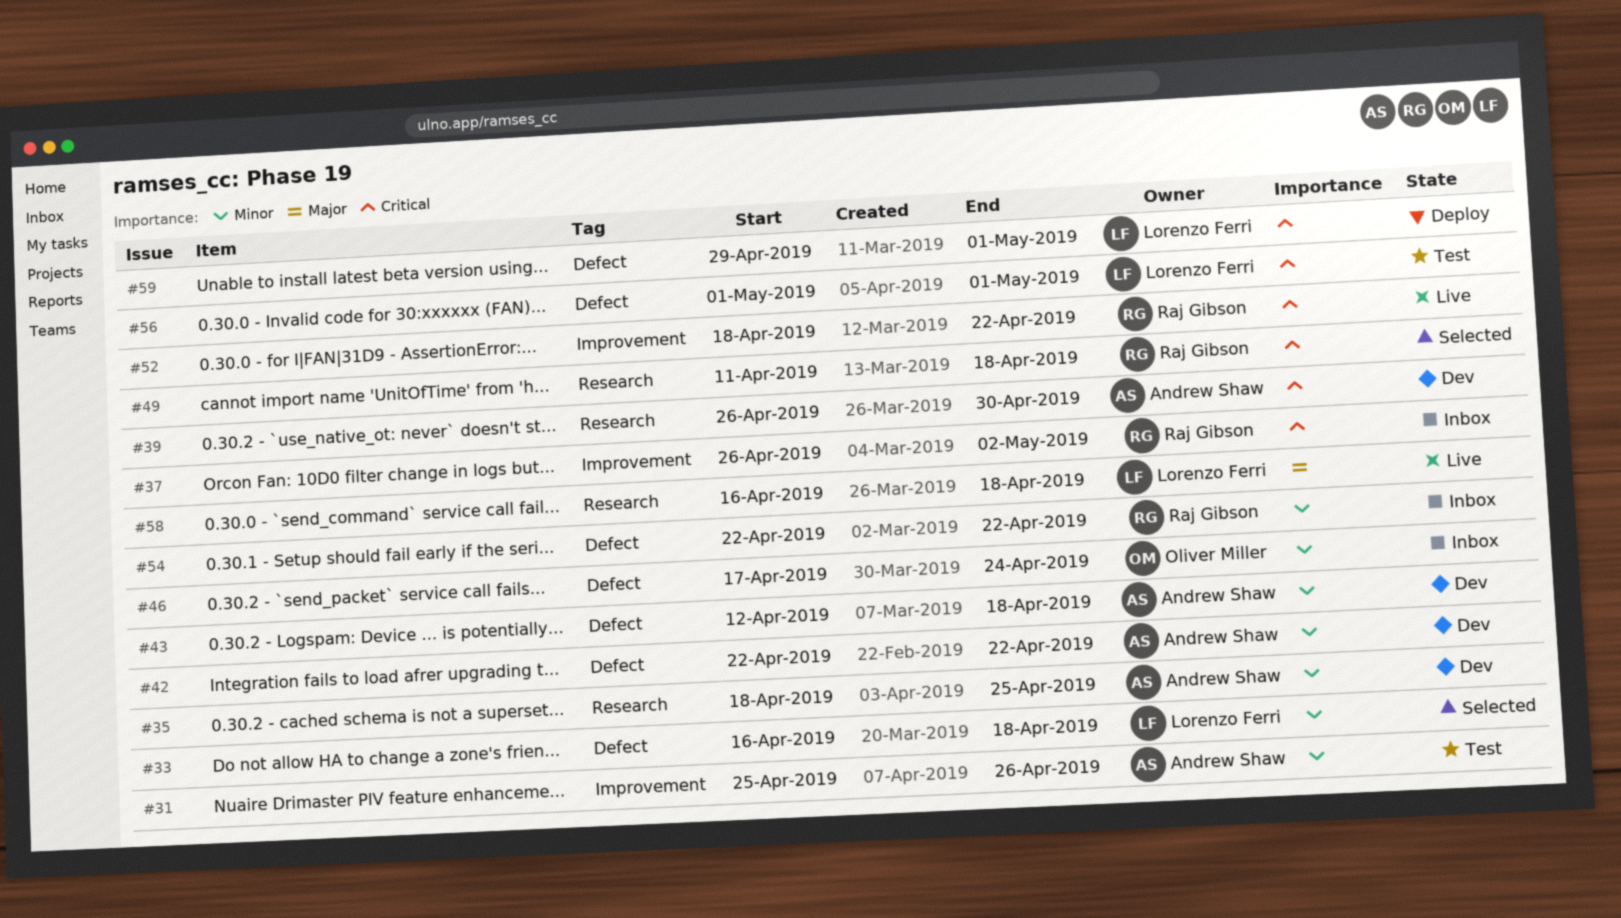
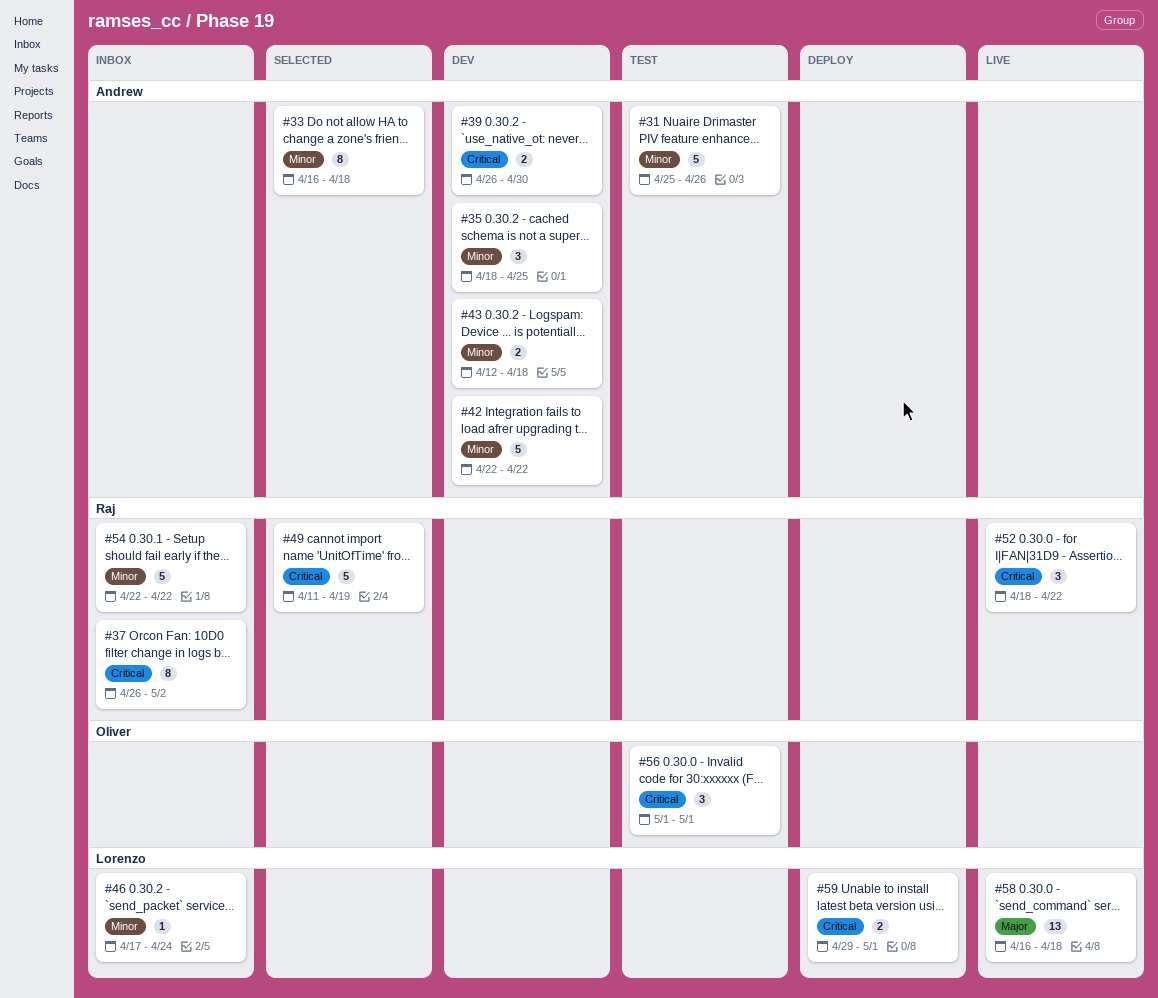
#33, owner: Lorenzo Ferri -> Andrew Shaw
#46, owner: Oliver Miller -> Lorenzo Ferri
#49, due: Apr 18 -> Apr 19
#56, owner: Lorenzo Ferri -> Oliver Miller

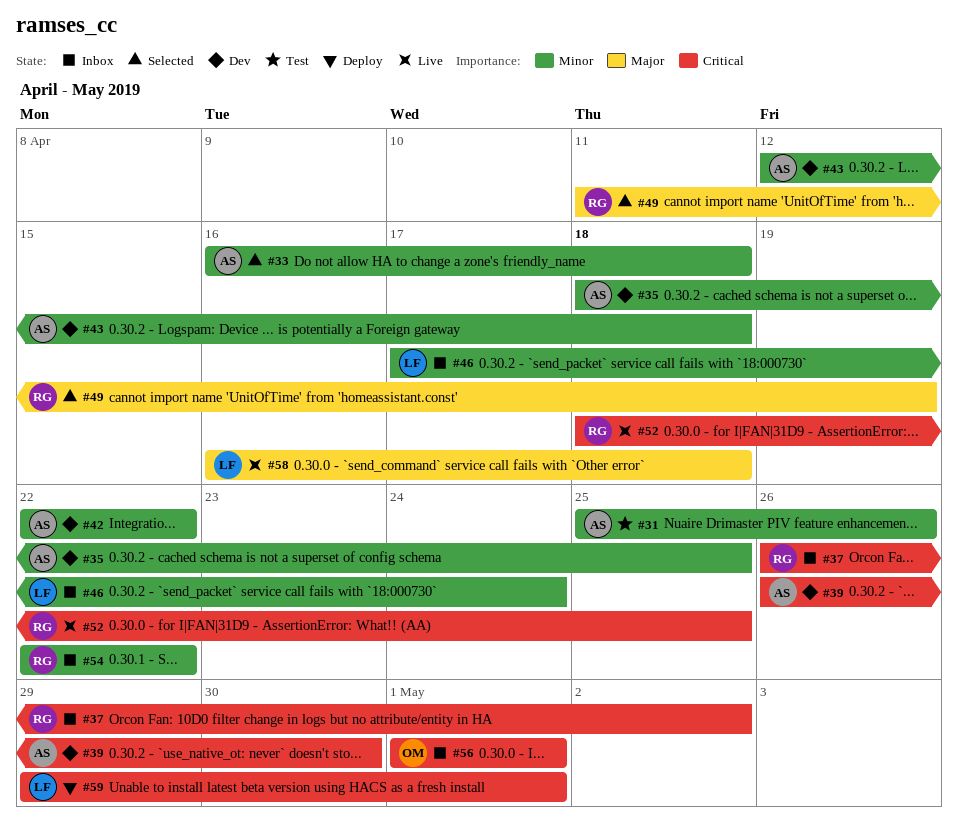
#49, priority: Critical -> Major
#52, due: Apr 22 -> Apr 25
#56, status: Test -> Inbox

